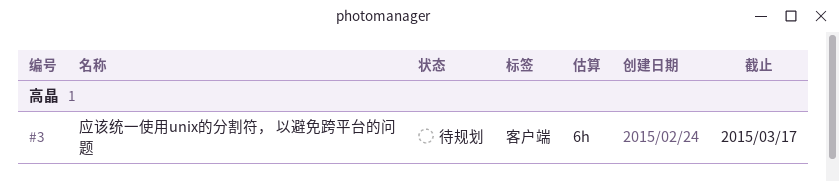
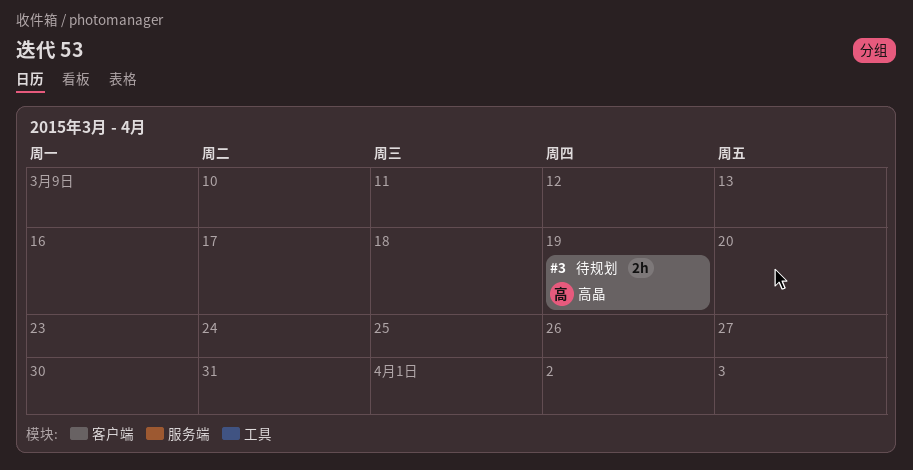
#3, estimate: 6h -> 2h
#3, due: Mar 17 -> Mar 19

